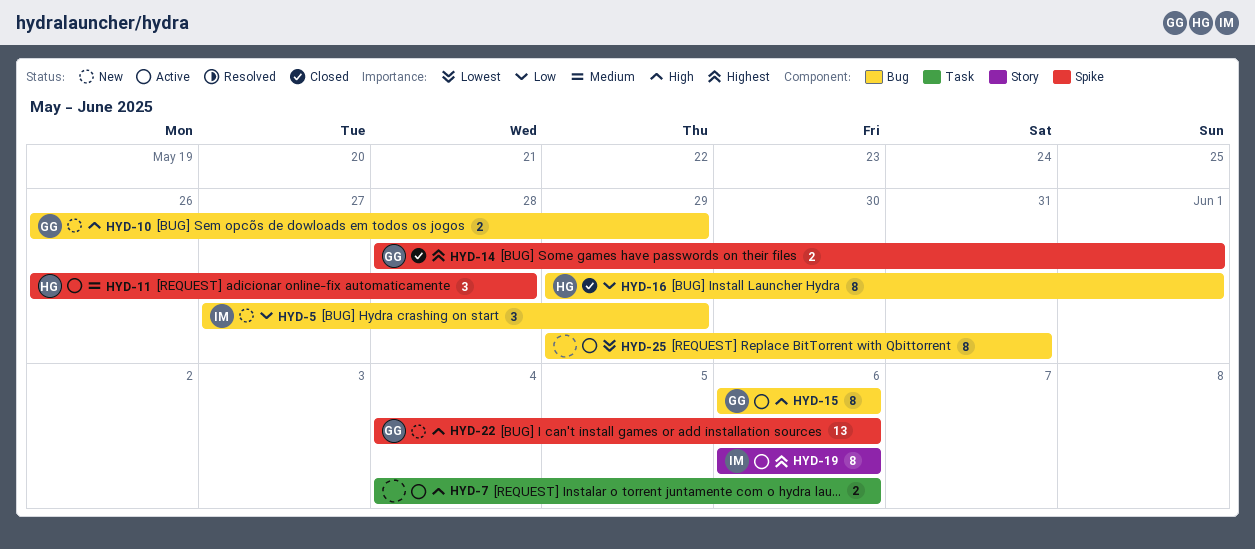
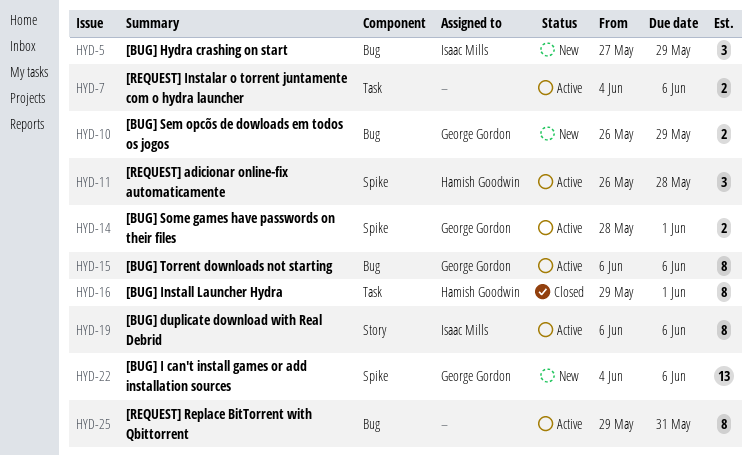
HYD-14, status: Closed -> Active
HYD-16, label: Bug -> Task

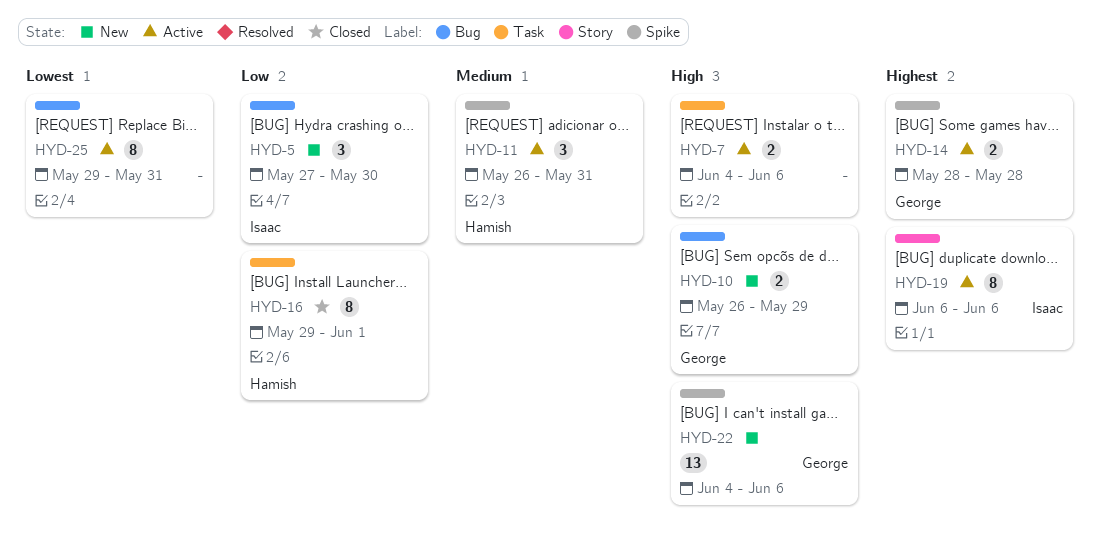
HYD-5, due: May 29 -> May 30
HYD-11, due: May 28 -> May 31
HYD-14, due: Jun 1 -> May 28
HYD-15: present -> none

